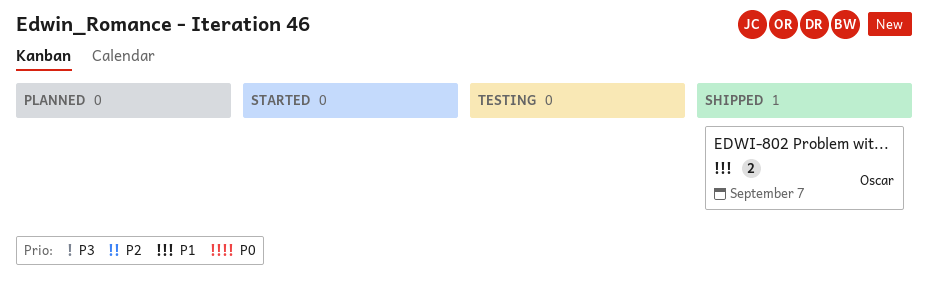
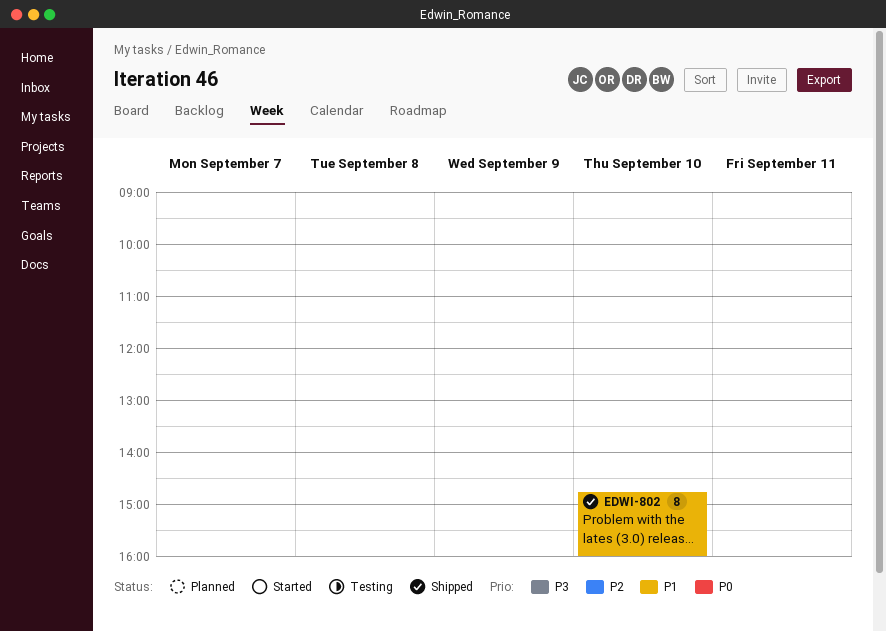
EDWI-802, estimate: 2 -> 8
EDWI-802, day: Sep 7 -> Sep 10

